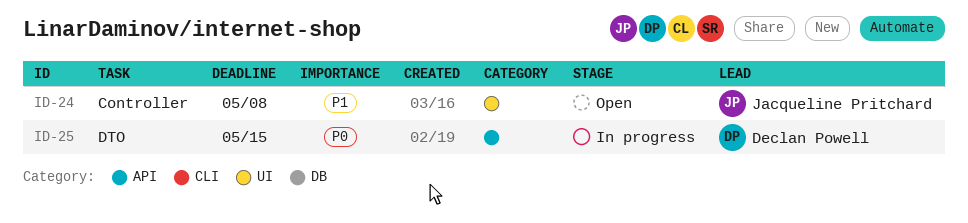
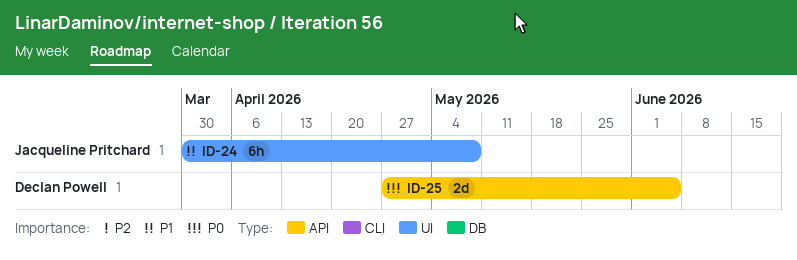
ID-25, due: May 15 -> Jun 5

